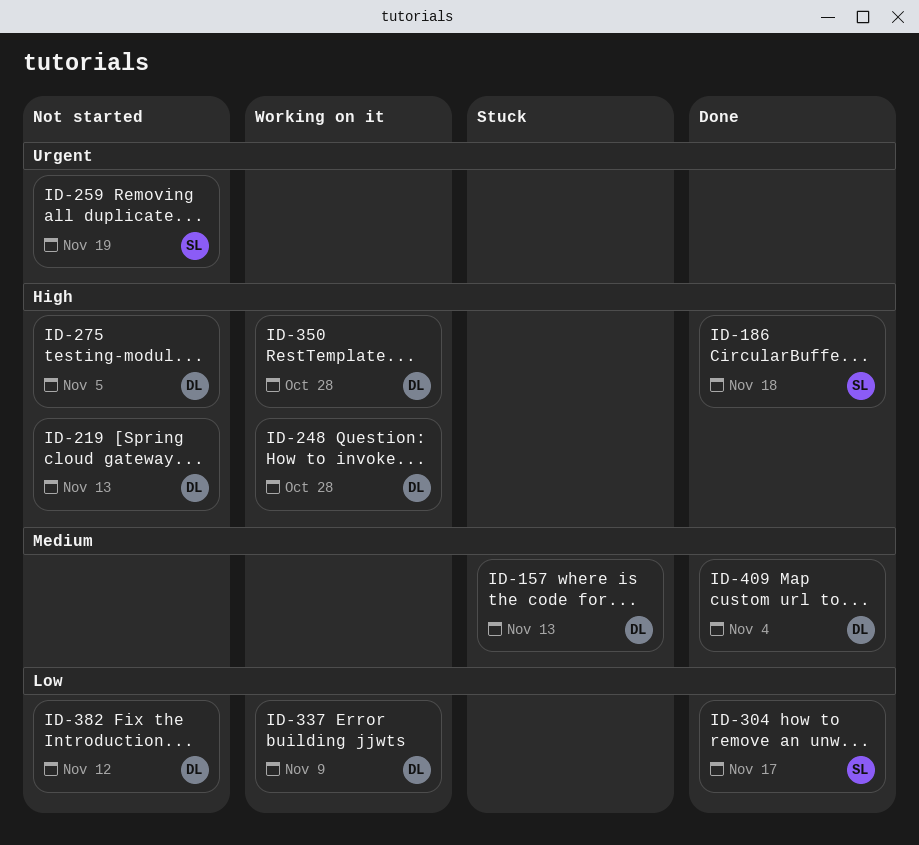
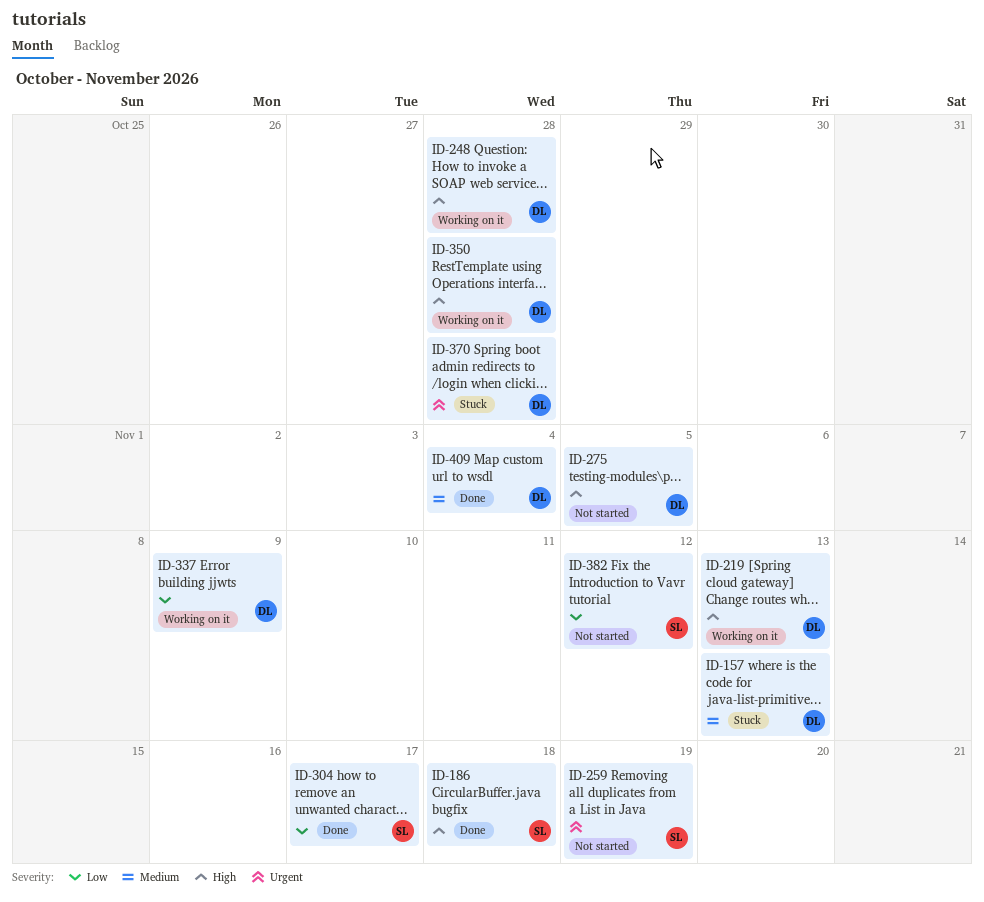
ID-219, status: Not started -> Working on it
ID-370: none -> present
ID-382, owner: DL -> SL

